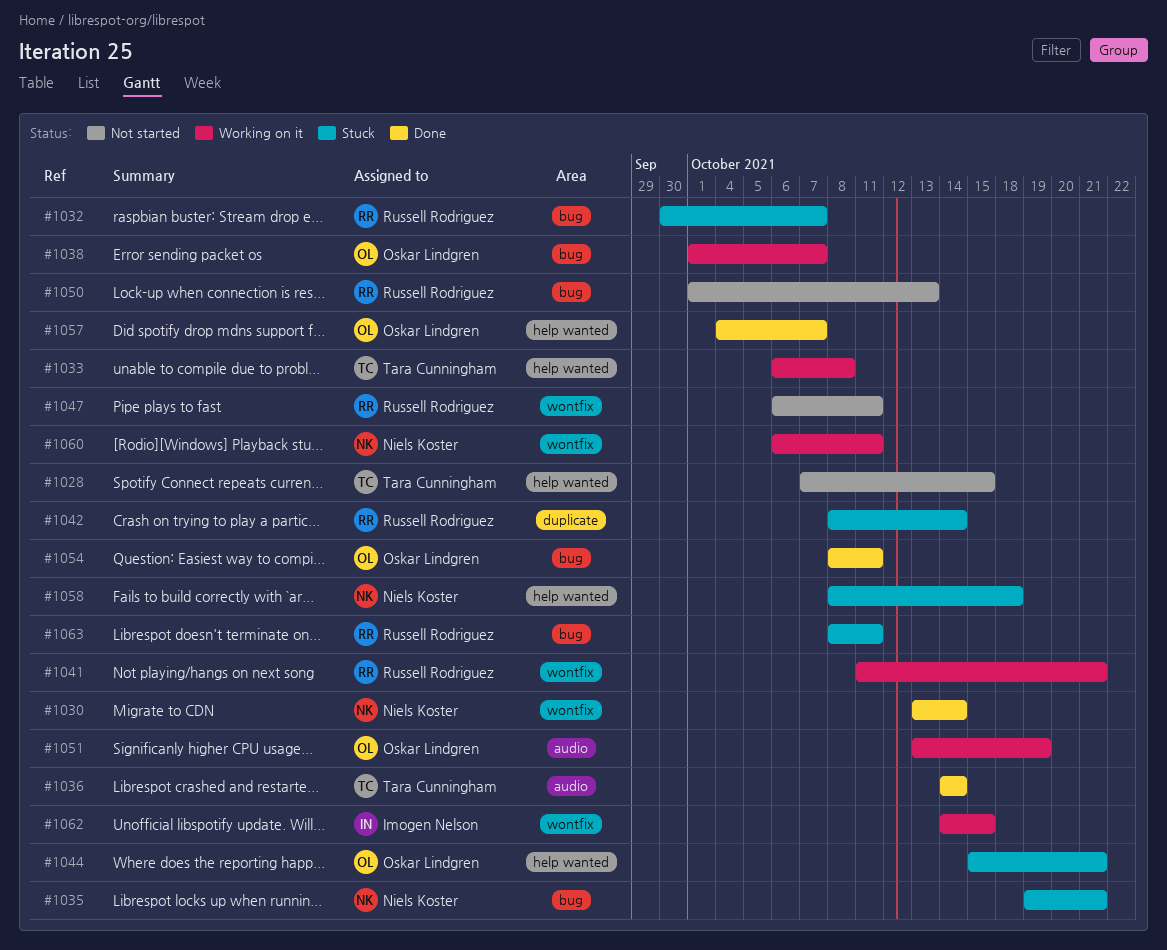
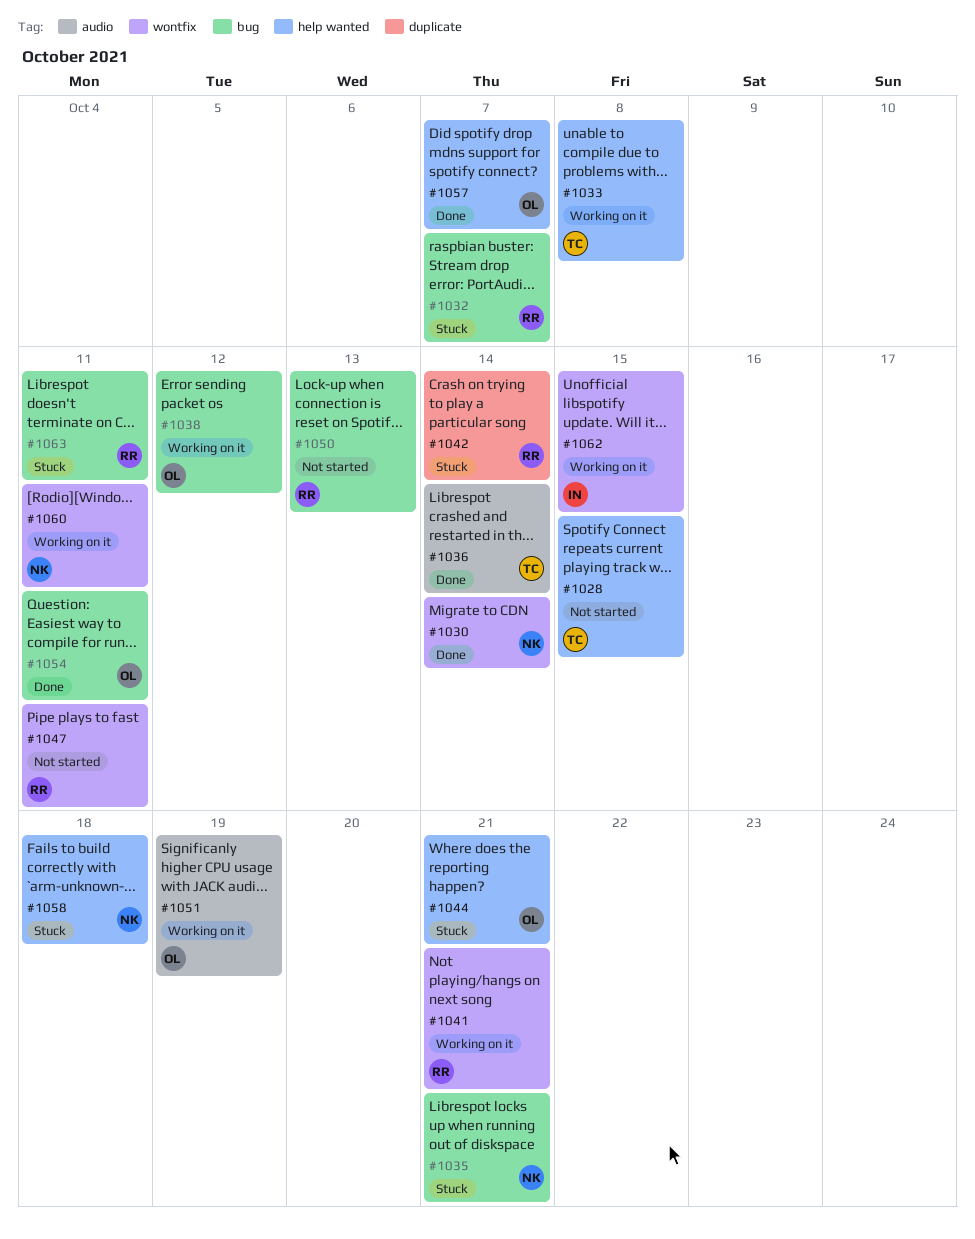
#1038, due: Oct 7 -> Oct 12

